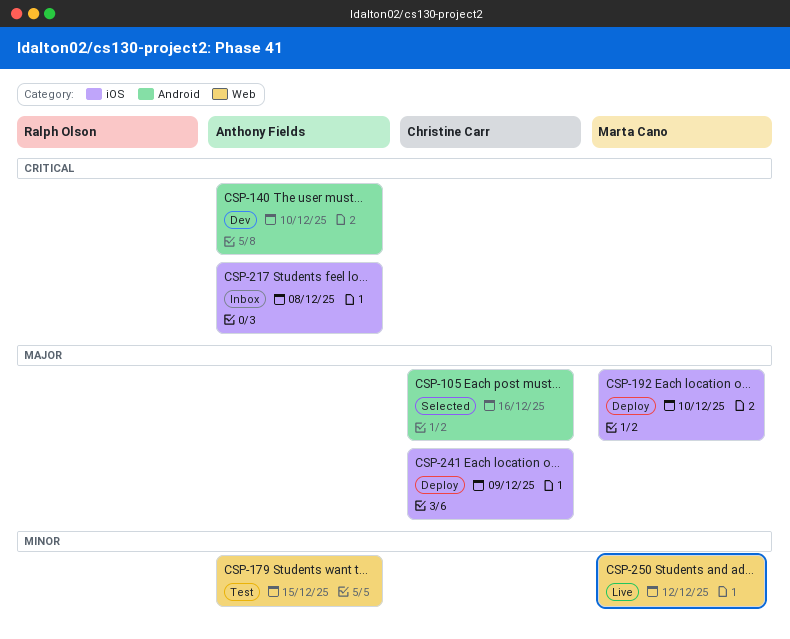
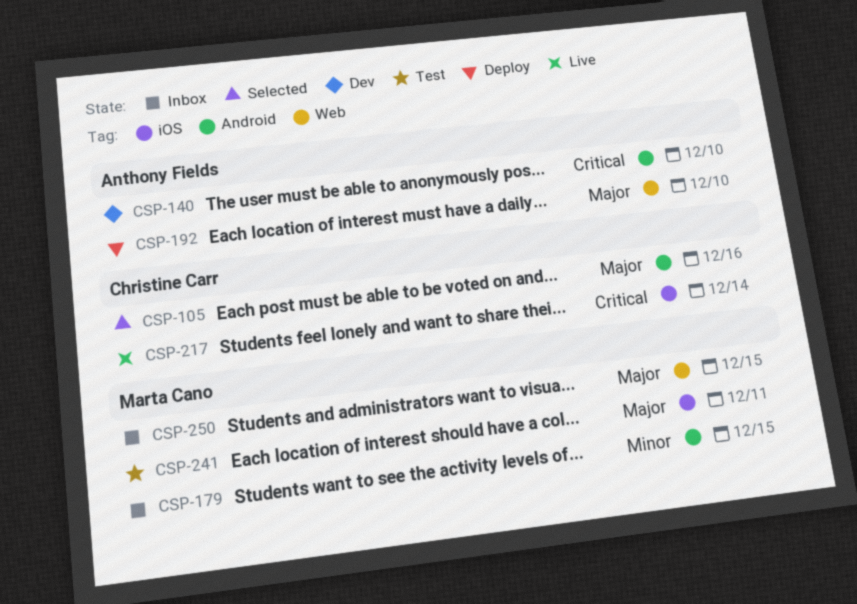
CSP-179, status: Test -> Inbox
CSP-179, owner: Anthony Fields -> Marta Cano
CSP-179, label: Web -> Android
CSP-192, owner: Marta Cano -> Anthony Fields
CSP-192, label: iOS -> Web
CSP-217, status: Inbox -> Live
CSP-217, owner: Anthony Fields -> Christine Carr
CSP-217, due: Dec 8 -> Dec 14
CSP-241, status: Deploy -> Test
CSP-241, owner: Christine Carr -> Marta Cano
CSP-241, due: Dec 9 -> Dec 11
CSP-250, status: Live -> Inbox
CSP-250, priority: Minor -> Major
CSP-250, due: Dec 12 -> Dec 15

